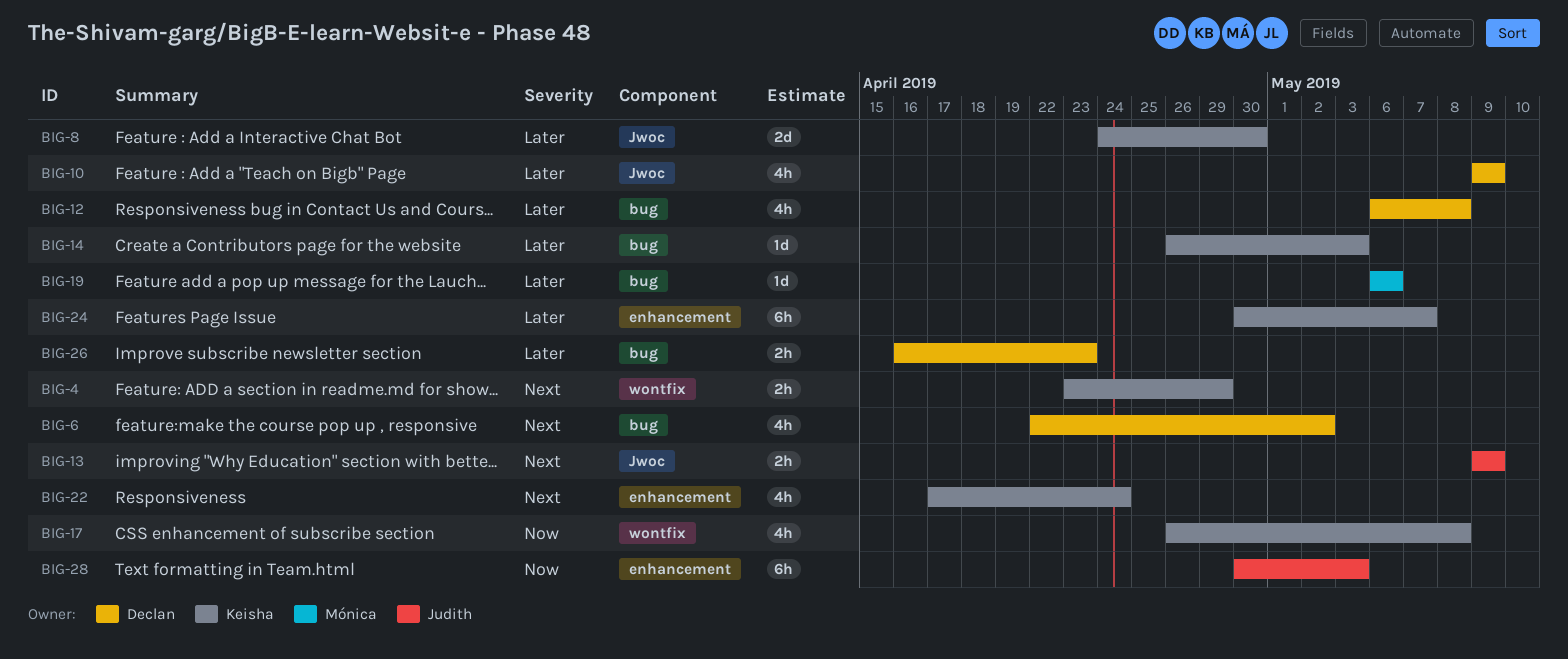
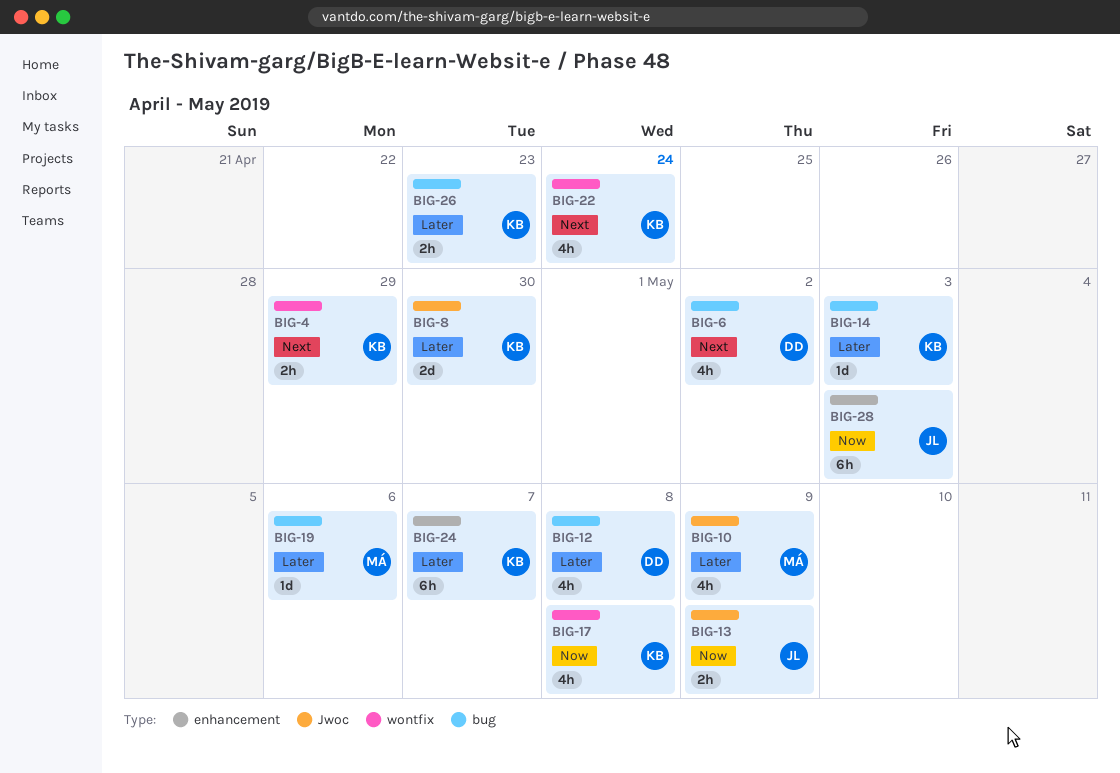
BIG-10, owner: Declan -> Mónica
BIG-13, priority: Next -> Now
BIG-22, label: enhancement -> wontfix
BIG-26, owner: Declan -> Keisha

